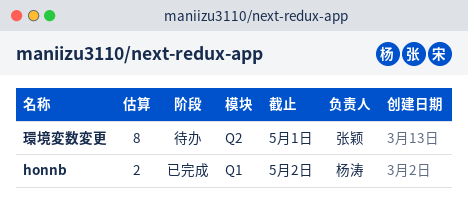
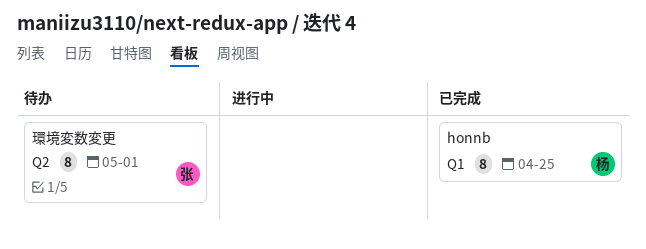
honnb, estimate: 2 -> 8
honnb, due: May 2 -> Apr 25

